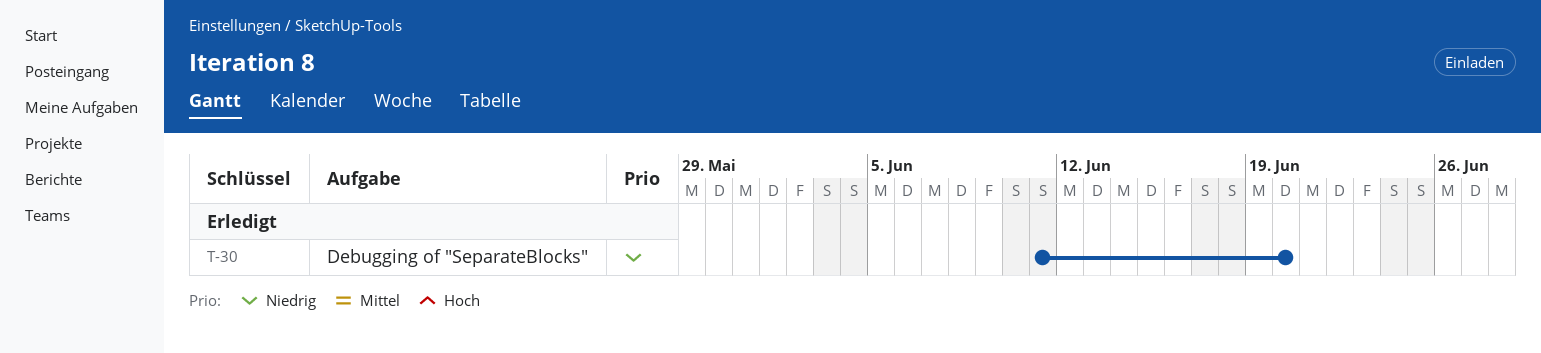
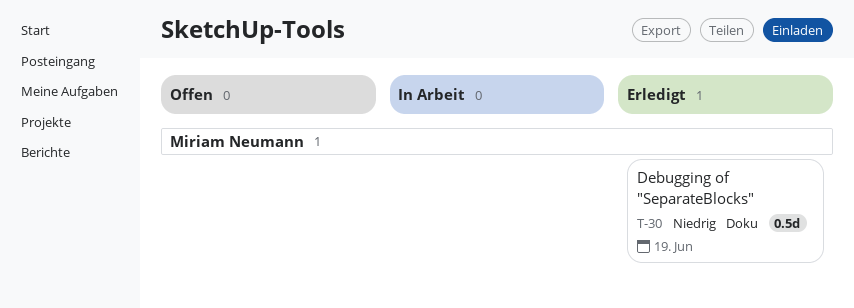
T-30, due: Jun 20 -> Jun 19

